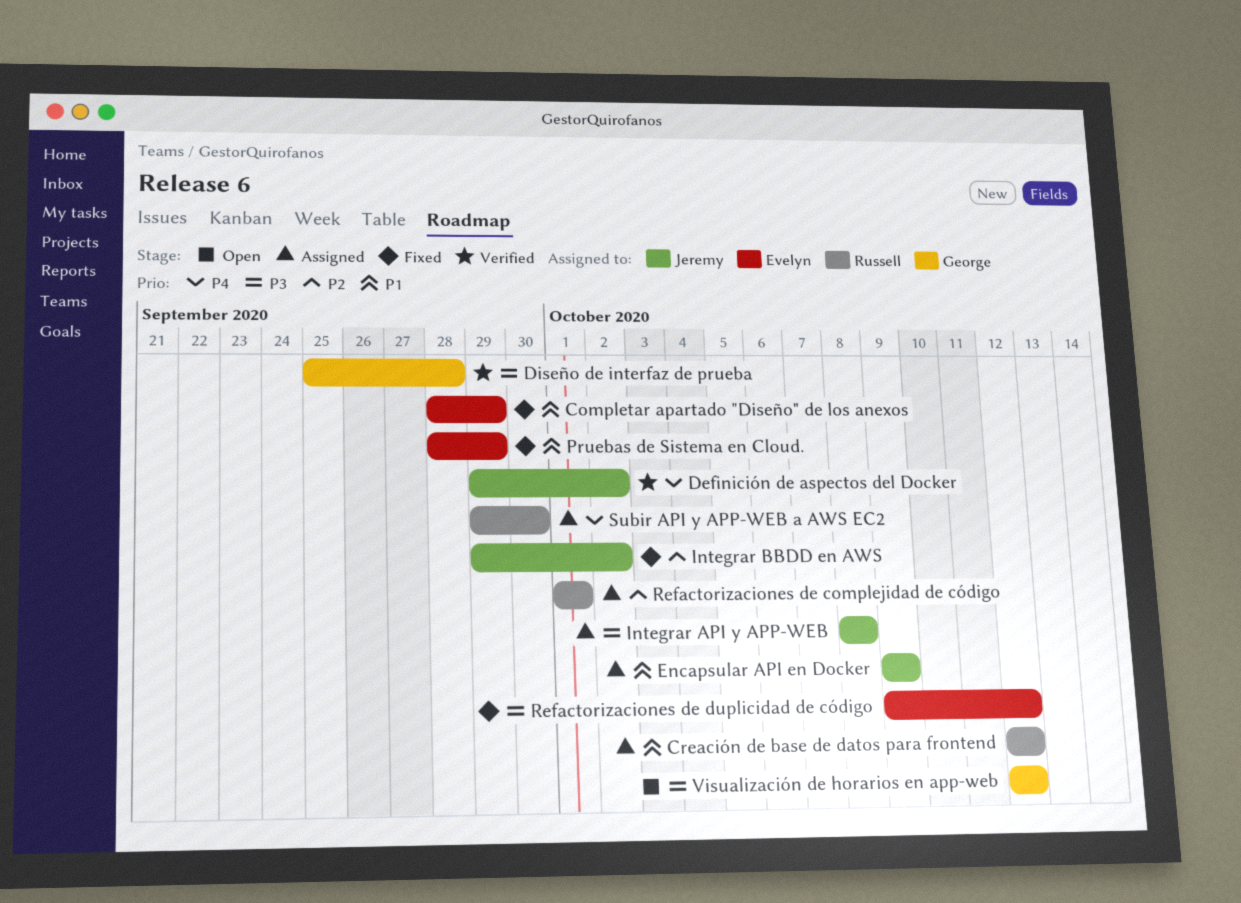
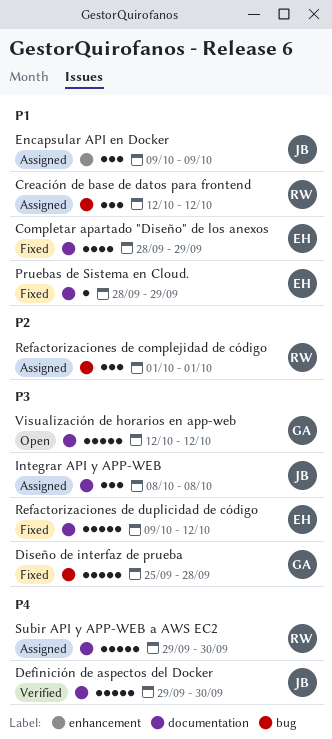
Definición de aspectos del Docker, due: Oct 2 -> Sep 30
Diseño de interfaz de prueba, status: Verified -> Fixed
Integrar BBDD en AWS: present -> none

